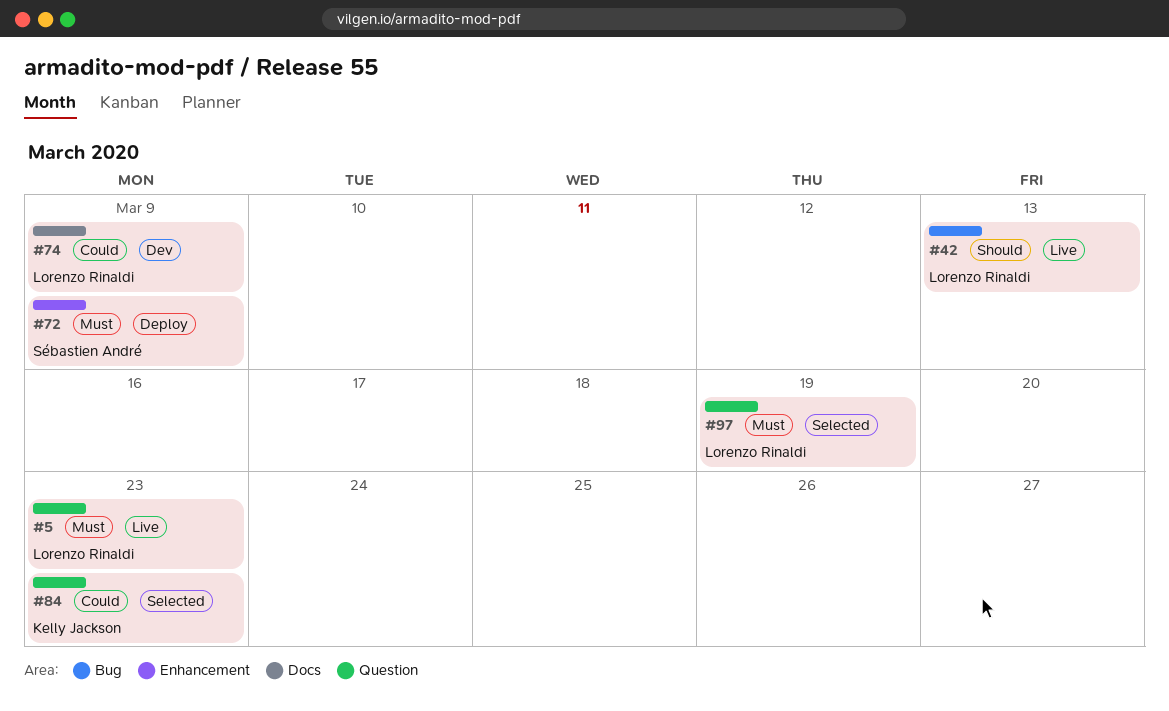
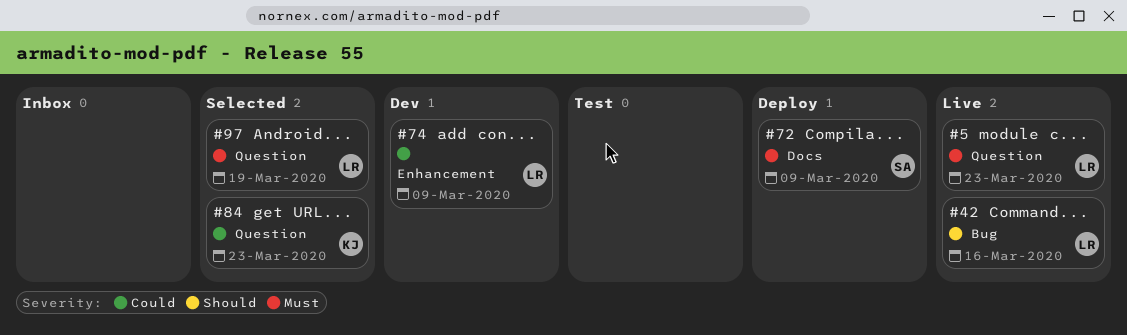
#42, due: Mar 13 -> Mar 16
#72, label: Enhancement -> Docs
#74, label: Docs -> Enhancement

